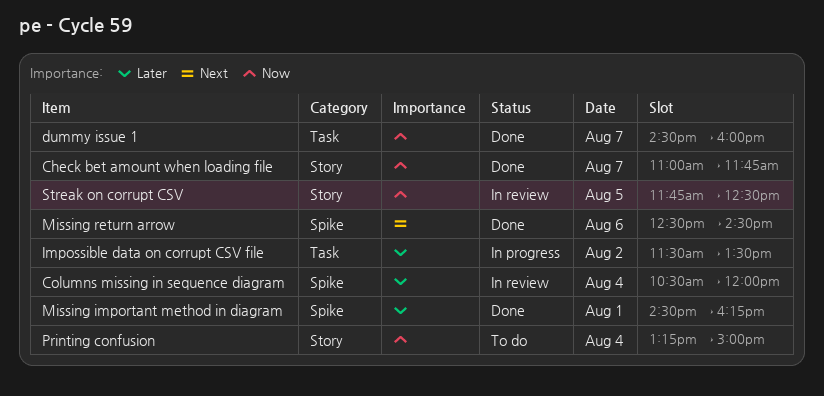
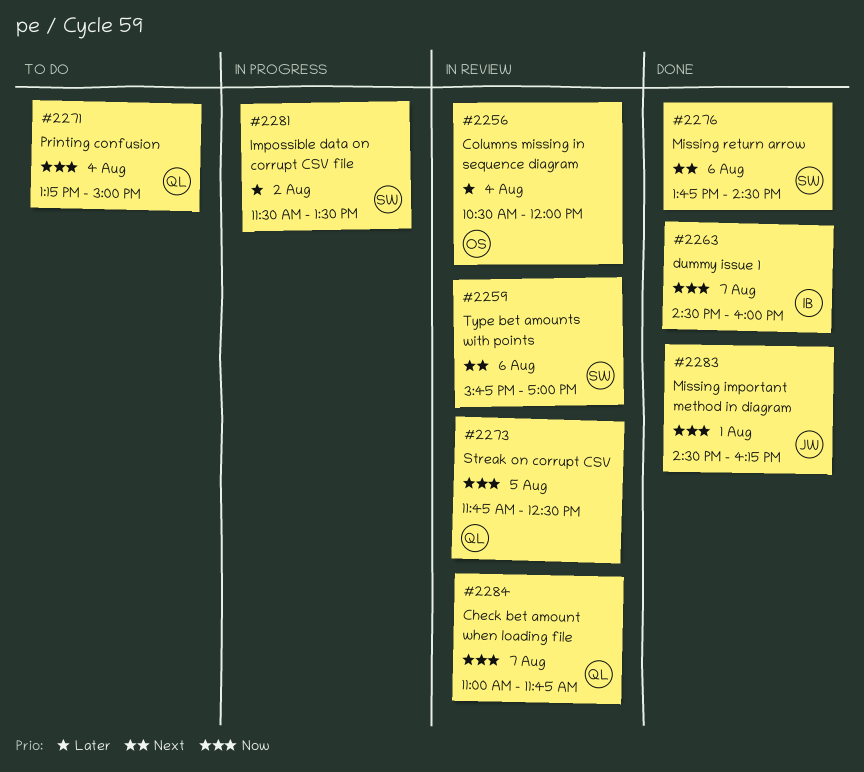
Check bet amount when loading file, status: Done -> In review
Missing important method in diagram, priority: Later -> Now
Missing return arrow, begins: 12:30 -> 13:45
Type bet amounts with points: none -> present

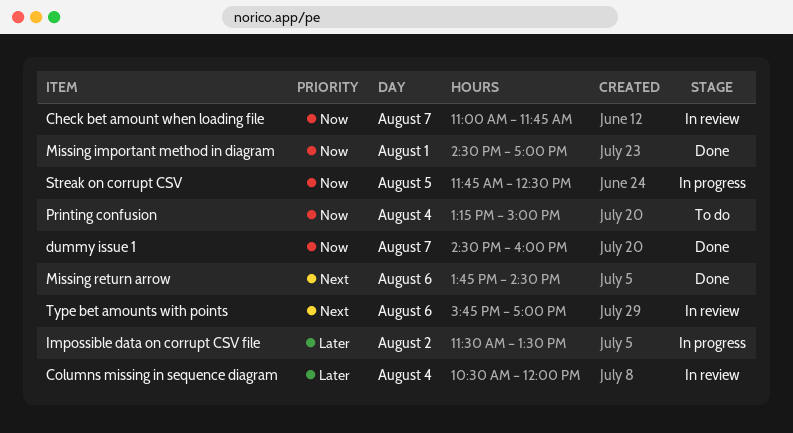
Missing important method in diagram, ends: 16:15 -> 17:00
Streak on corrupt CSV, status: In review -> In progress

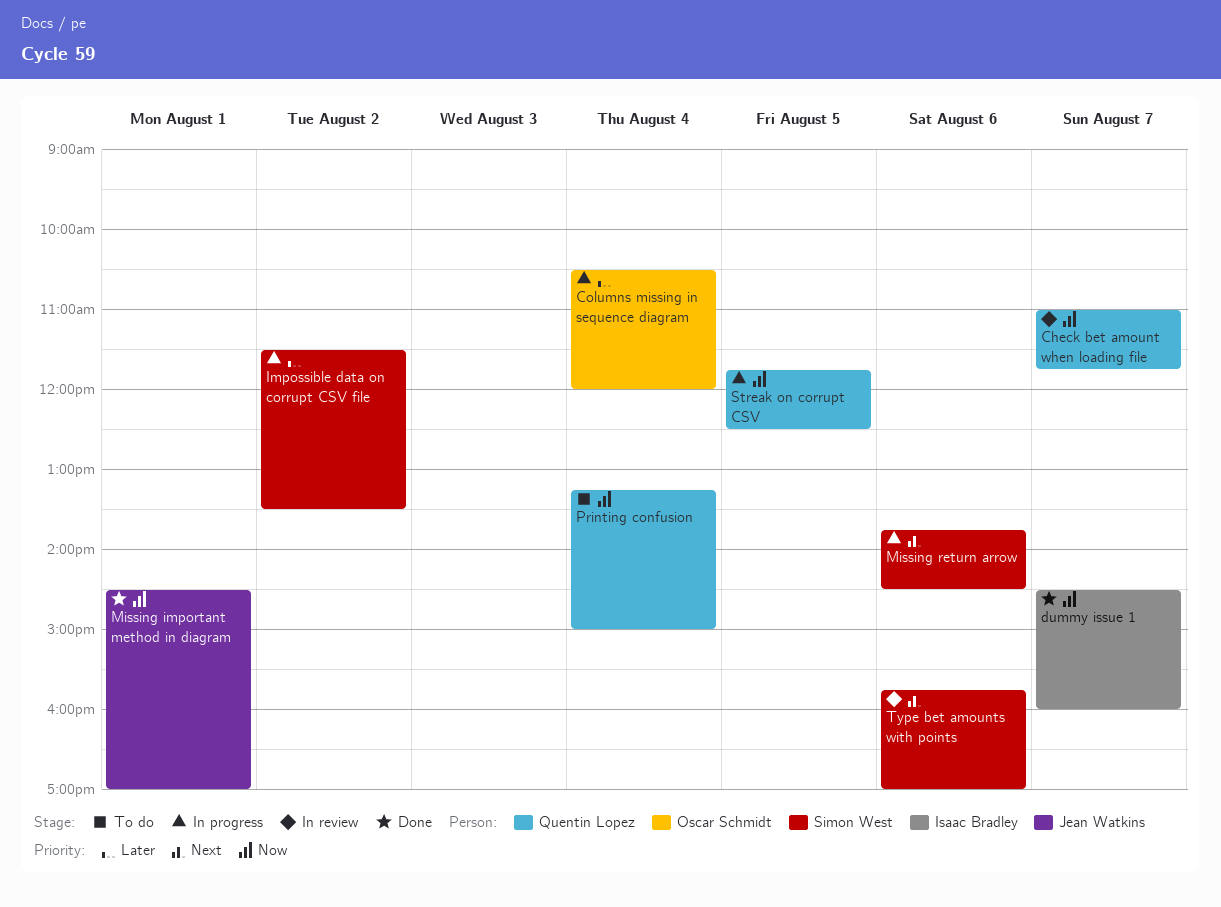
Columns missing in sequence diagram, status: In review -> In progress
Missing return arrow, status: Done -> In progress

